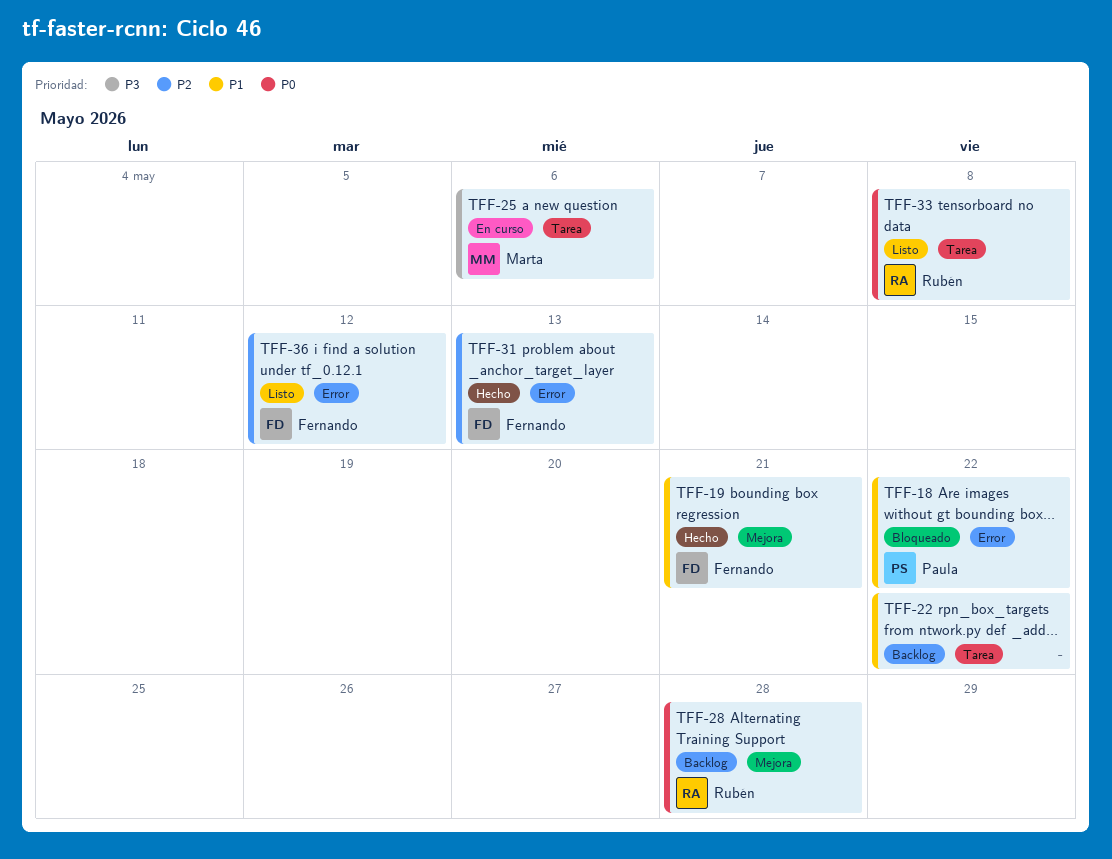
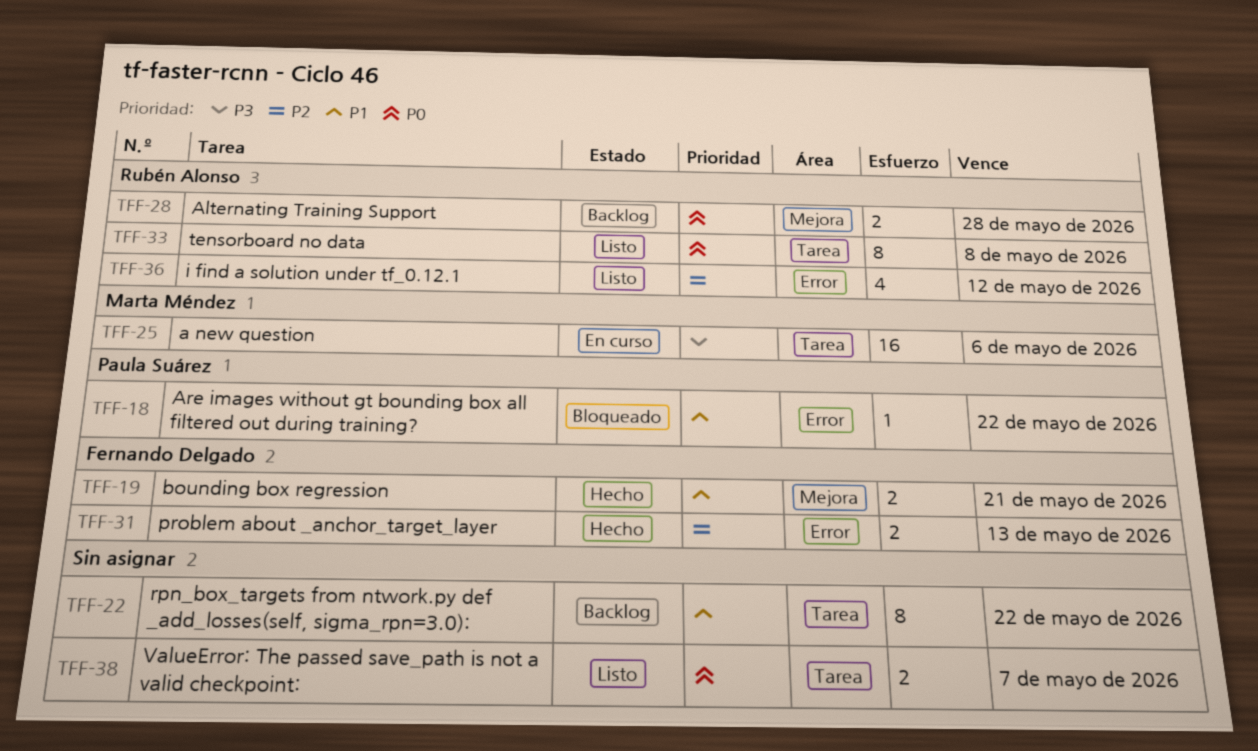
TFF-36, owner: Fernando Delgado -> Rubén Alonso
TFF-38: none -> present

